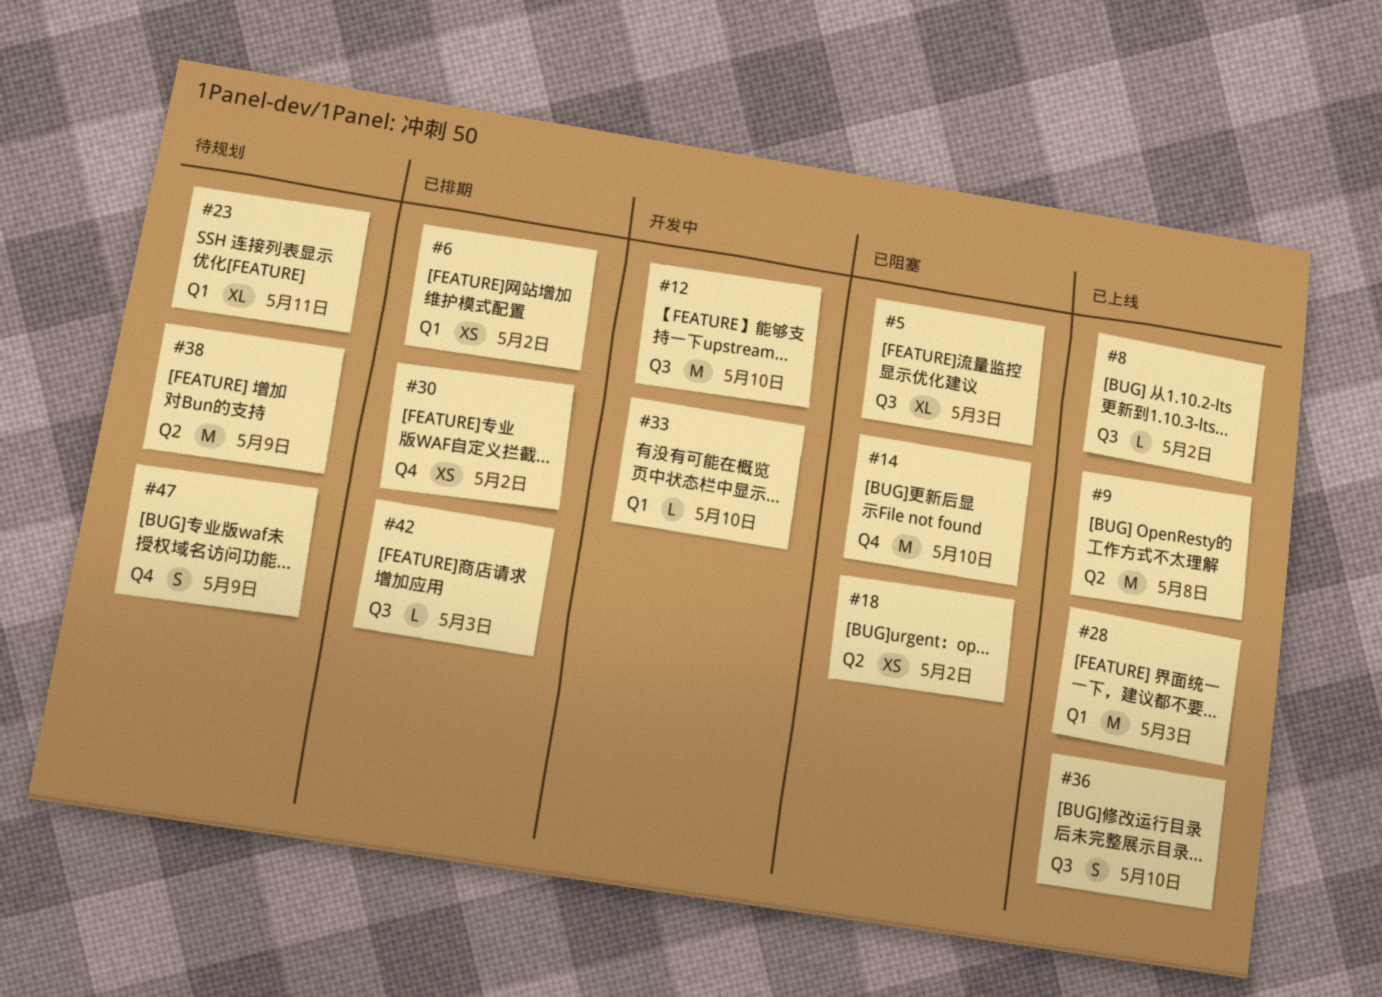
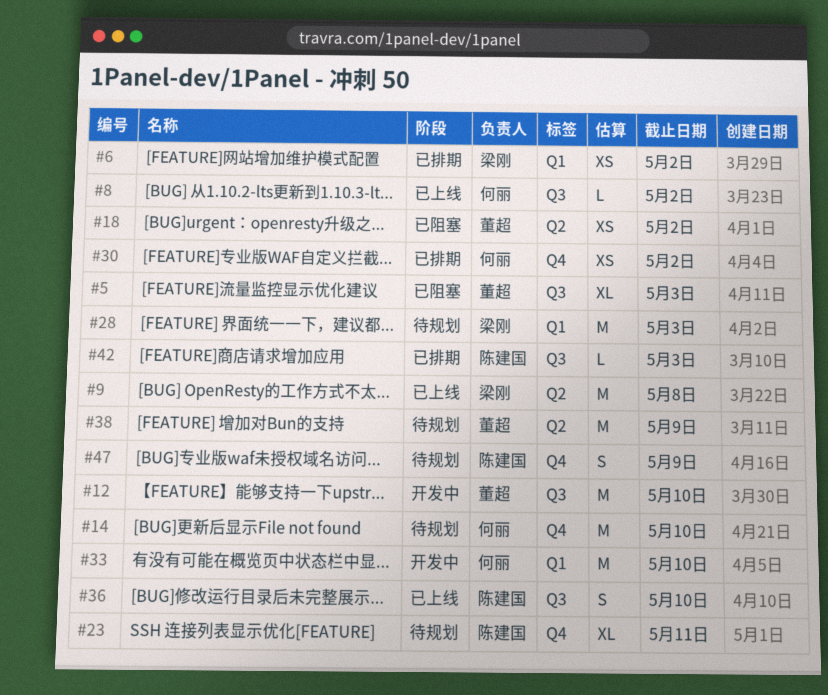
#14, status: 已阻塞 -> 待规划
#23, label: Q1 -> Q4
#28, status: 已上线 -> 待规划
#33, estimate: L -> M

